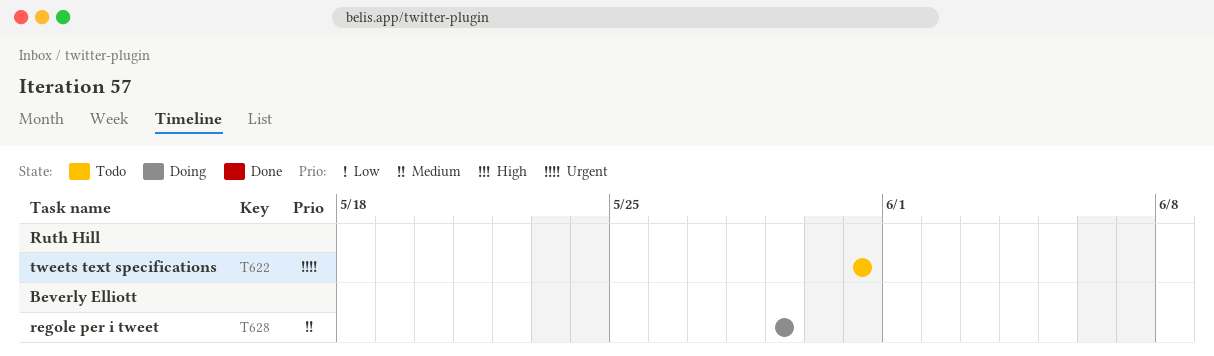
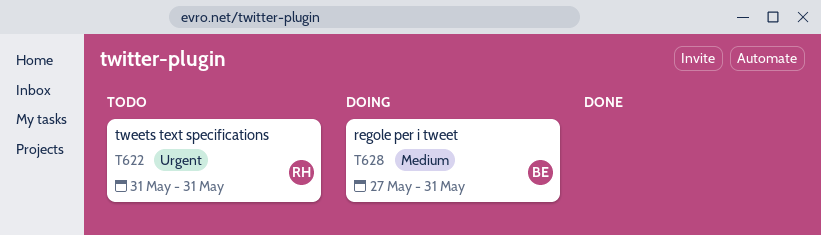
T628, start: May 29 -> May 27
T628, due: May 29 -> May 31

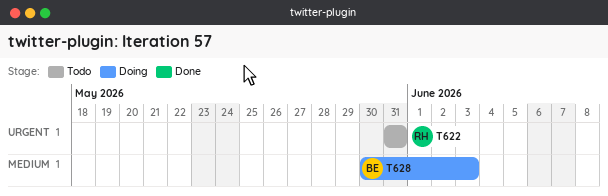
T628, start: May 27 -> May 30
T628, due: May 31 -> Jun 3

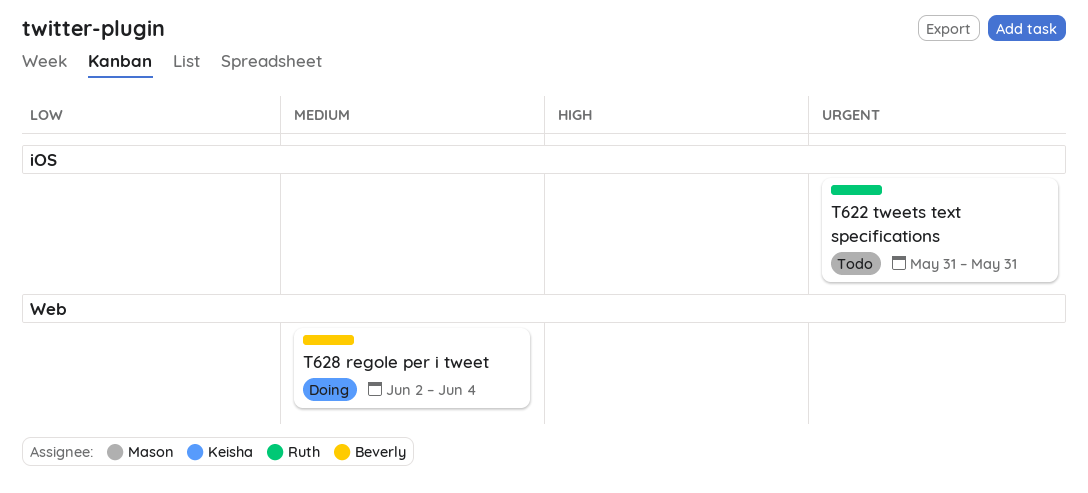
T628, start: May 30 -> Jun 2
T628, due: Jun 3 -> Jun 4

